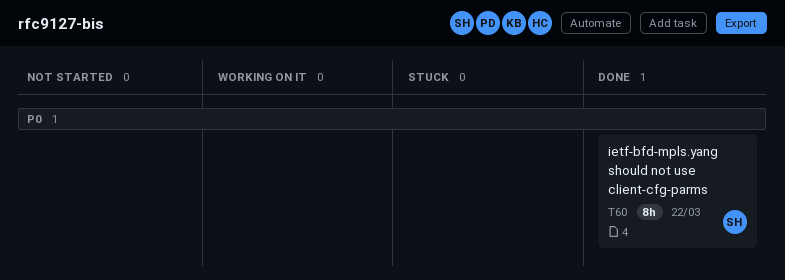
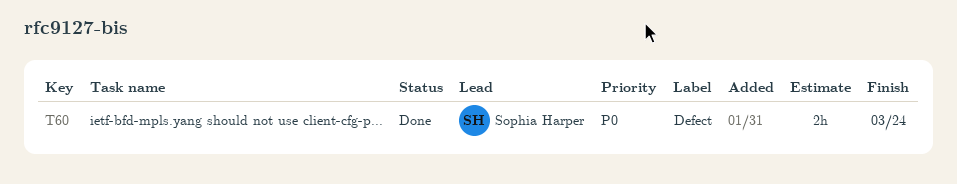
T60, estimate: 8h -> 2h
T60, due: Mar 22 -> Mar 24

